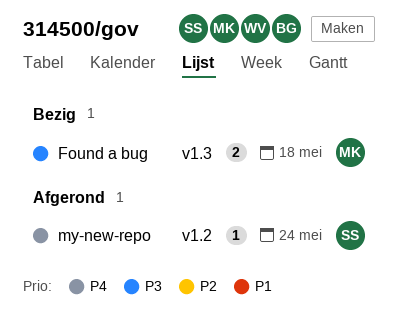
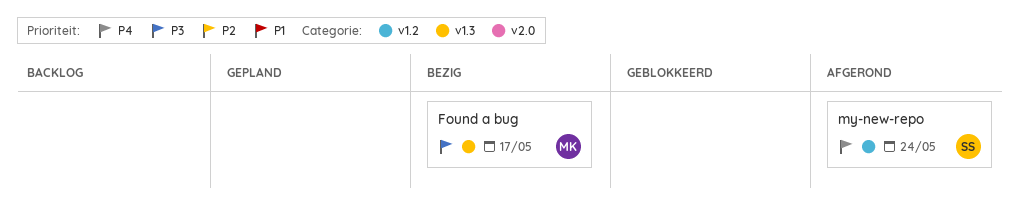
Found a bug, due: May 18 -> May 17

